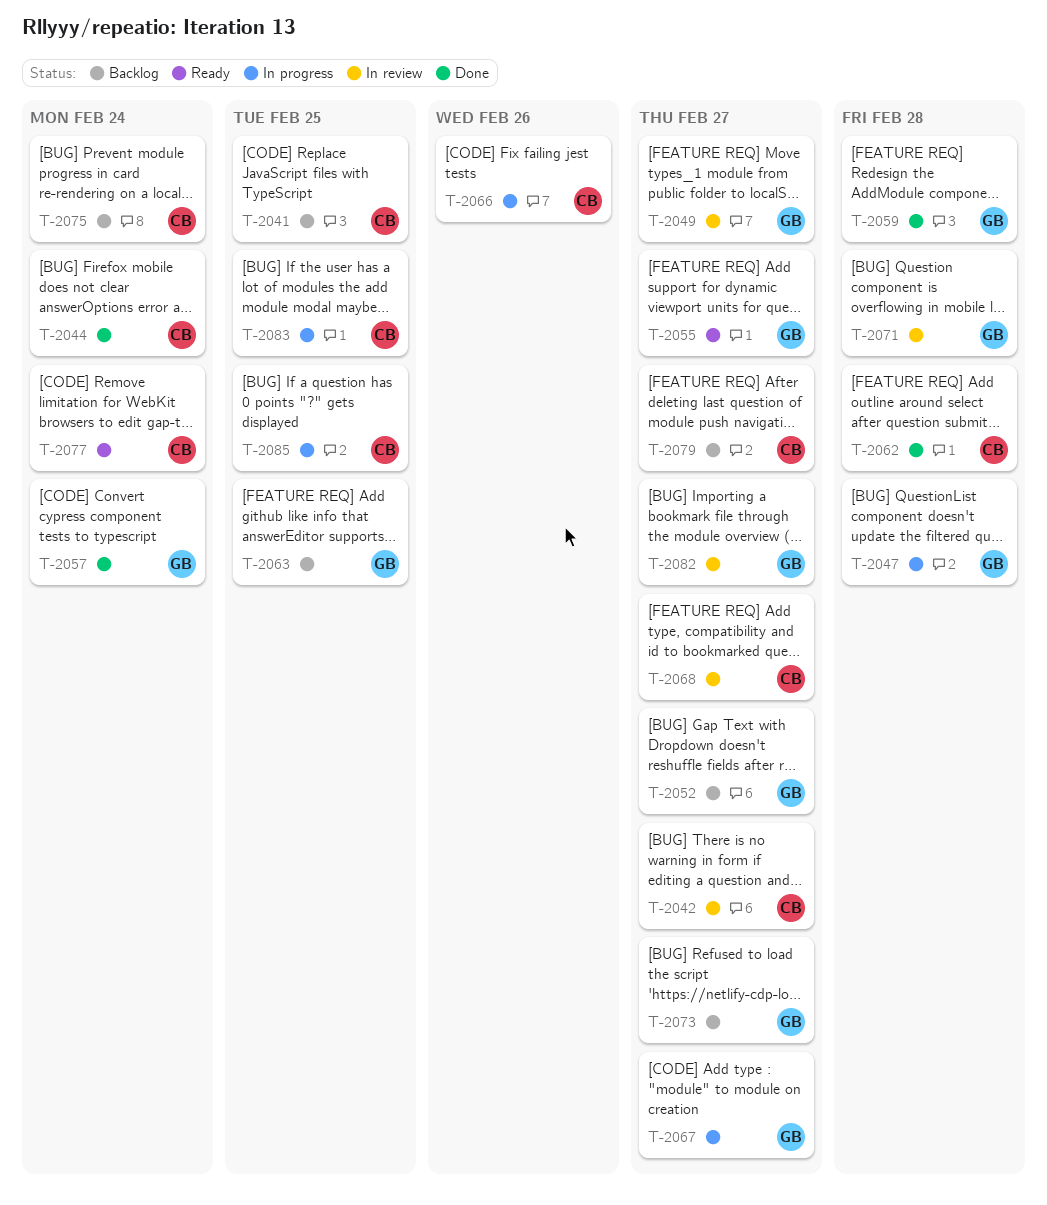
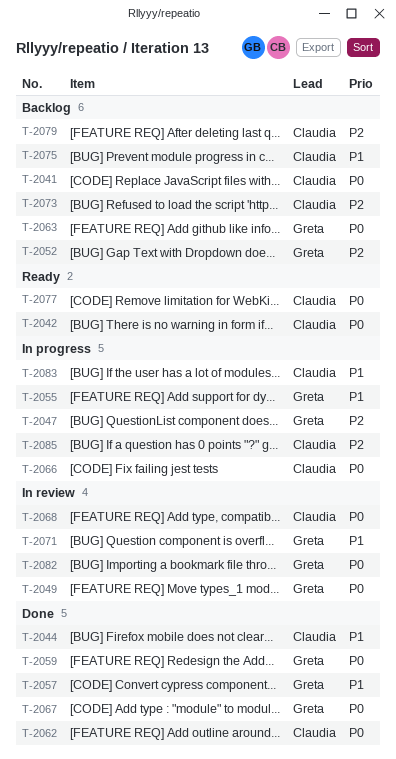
T-2042, status: In review -> Ready
T-2055, status: Ready -> In progress
T-2067, status: In progress -> Done
T-2073, owner: Greta -> Claudia

